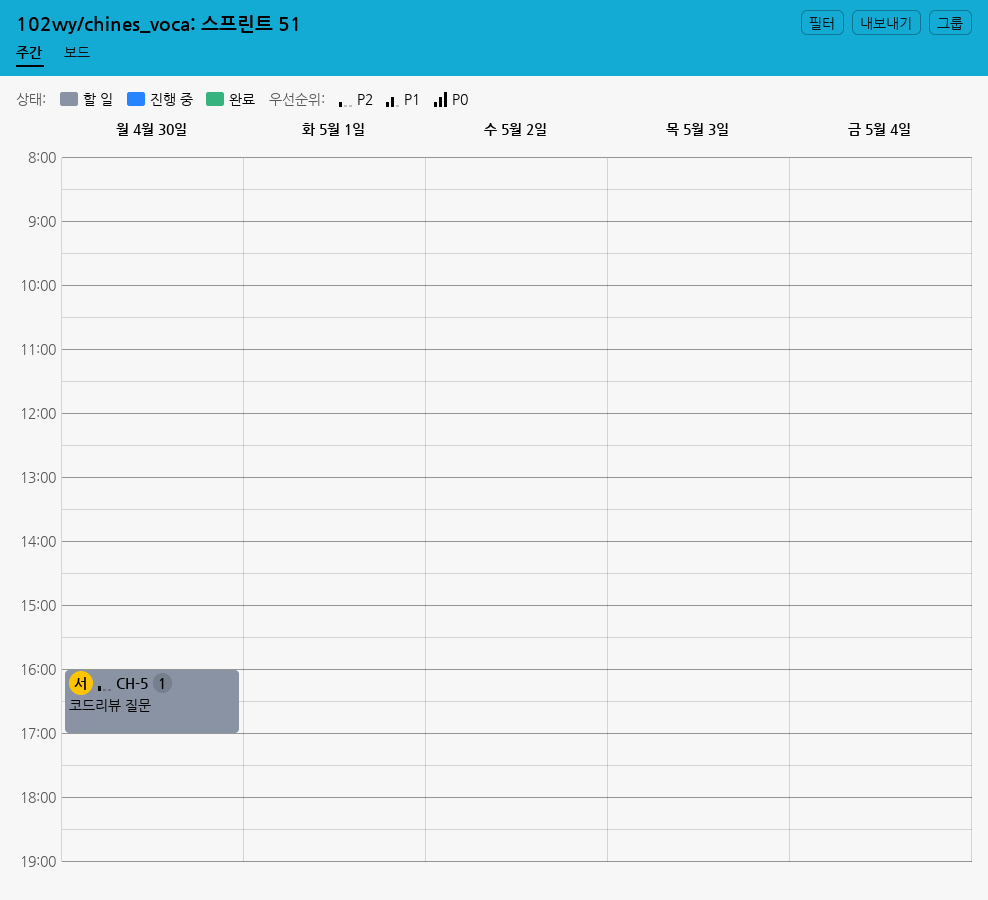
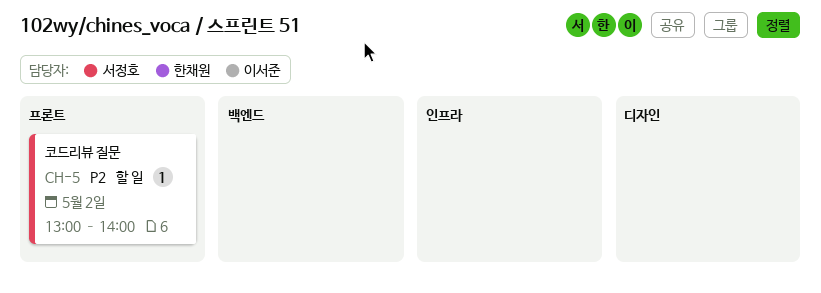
CH-5, day: Apr 30 -> May 2
CH-5, begins: 16:00 -> 13:00
CH-5, ends: 17:00 -> 14:00

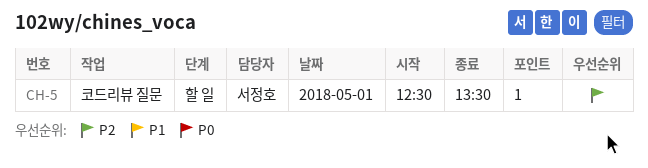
CH-5, day: May 2 -> May 1
CH-5, begins: 13:00 -> 12:30
CH-5, ends: 14:00 -> 13:30

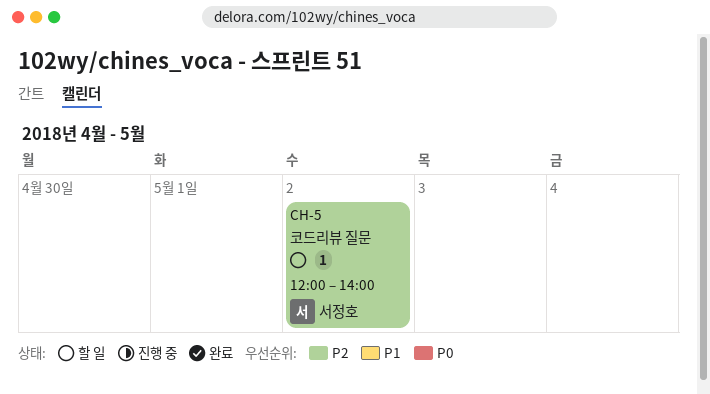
CH-5, day: May 1 -> May 2
CH-5, begins: 12:30 -> 12:00
CH-5, ends: 13:30 -> 14:00

